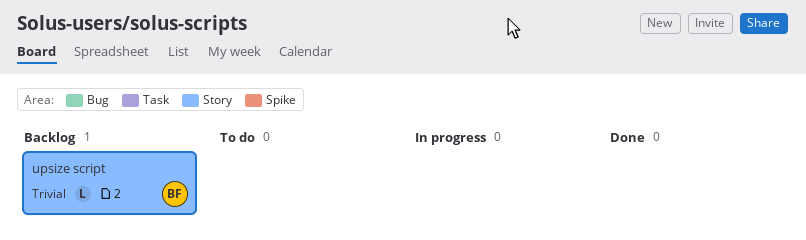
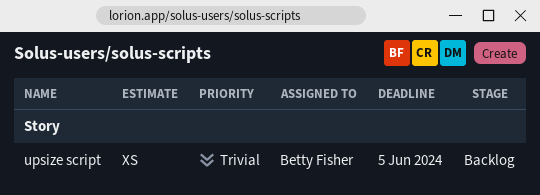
upsize script, estimate: L -> XS

